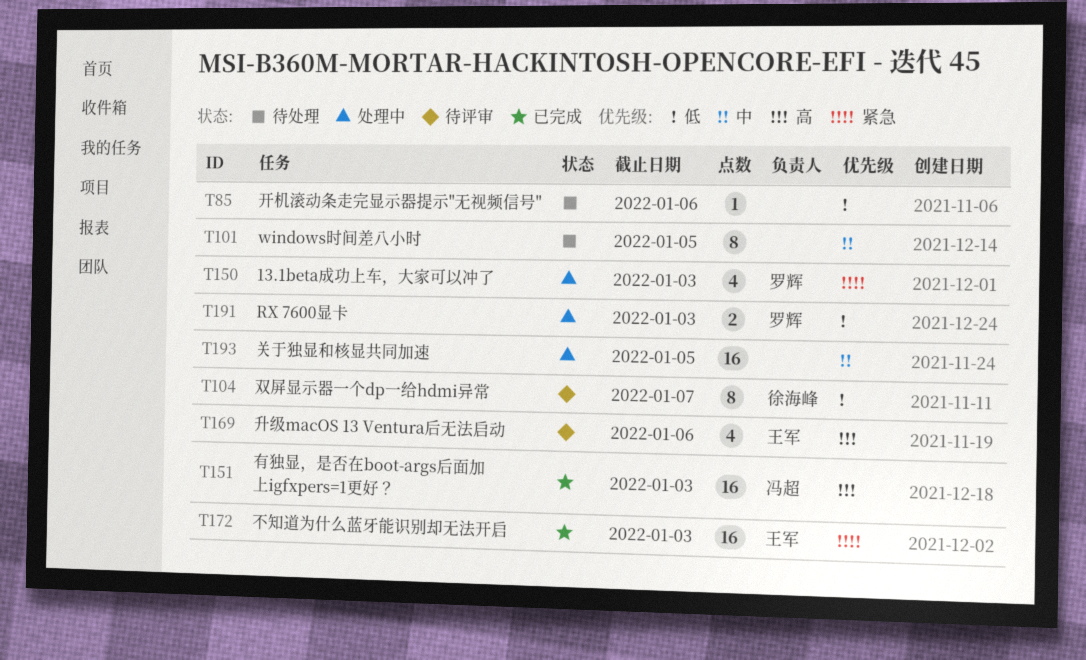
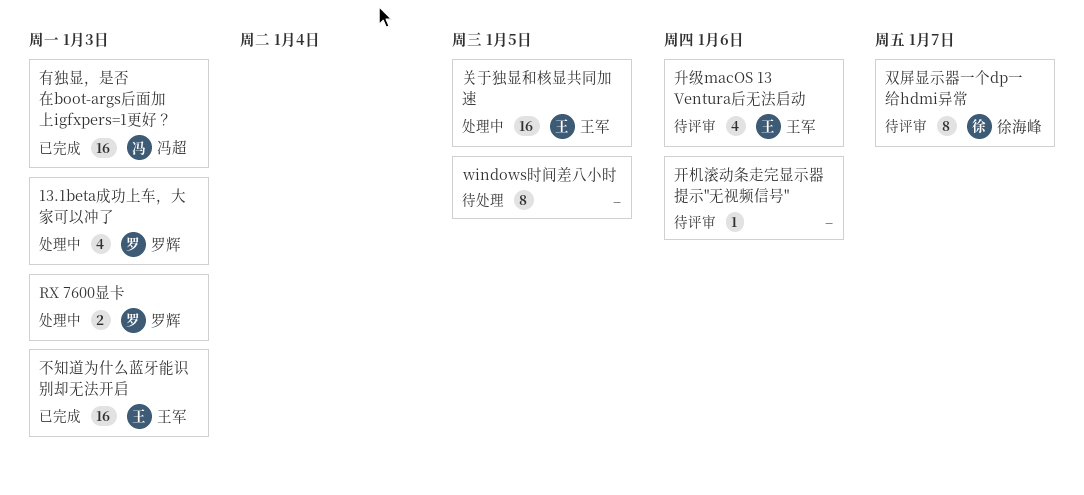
关于独显和核显共同加速, owner: none -> 王军
开机滚动条走完显示器提示"无视频信号", status: 待处理 -> 待评审

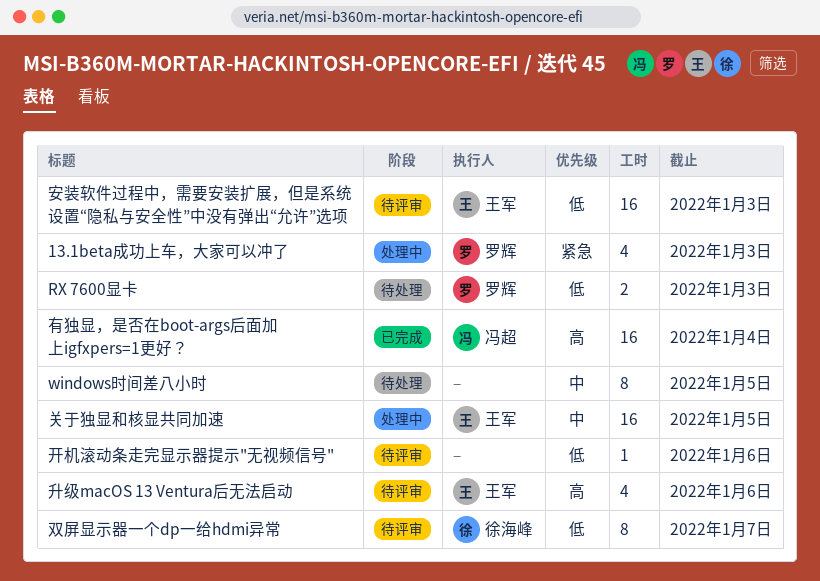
RX 7600显卡, status: 处理中 -> 待处理
不知道为什么蓝牙能识别却无法开启: present -> none
安装软件过程中，需要安装扩展，但是系统设置“隐私与安全性”中没有弹出“允许”选项: none -> present
有独显，是否在boot-args后面加上igfxpers=1更好？, due: Jan 3 -> Jan 4

